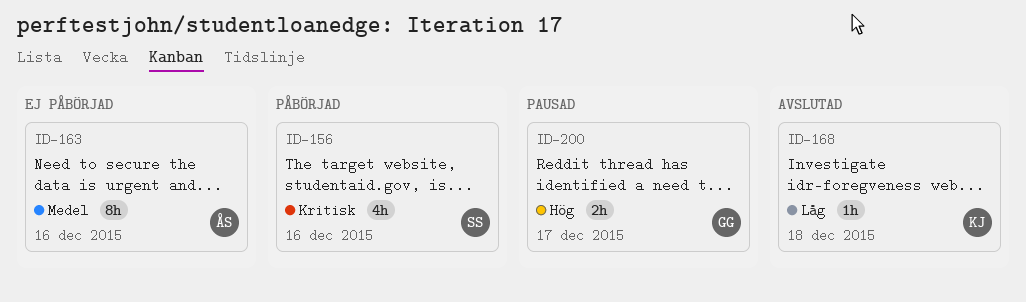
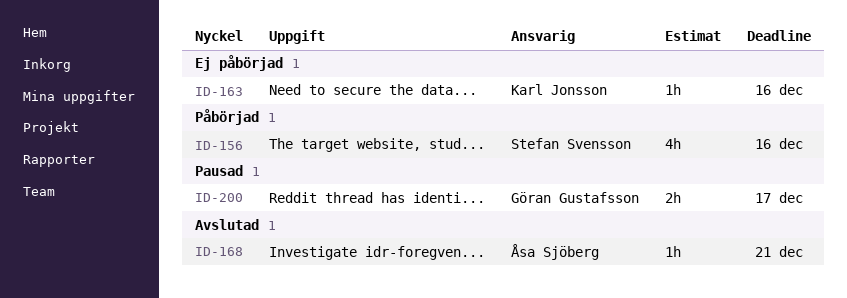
ID-163, owner: Åsa Sjöberg -> Karl Jonsson
ID-163, estimate: 8h -> 1h
ID-168, owner: Karl Jonsson -> Åsa Sjöberg
ID-168, due: Dec 18 -> Dec 21

